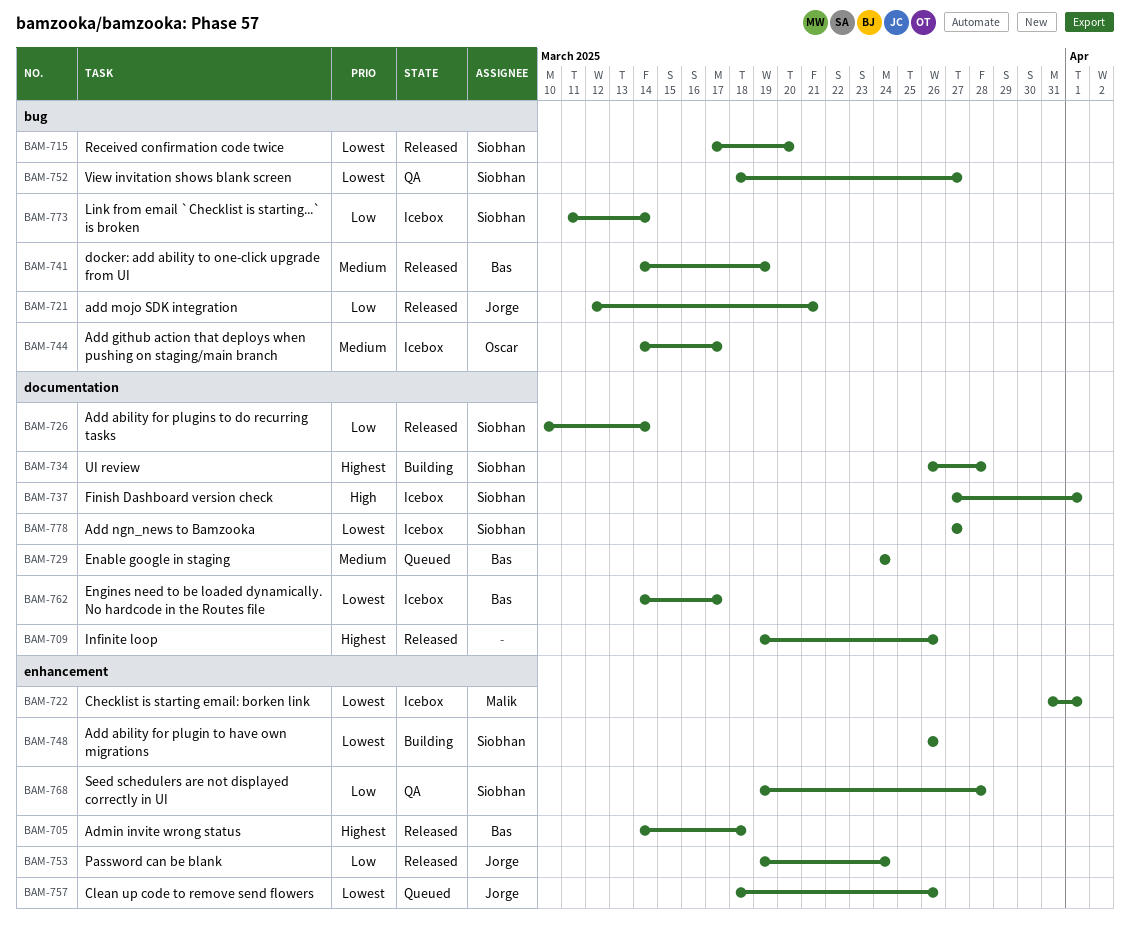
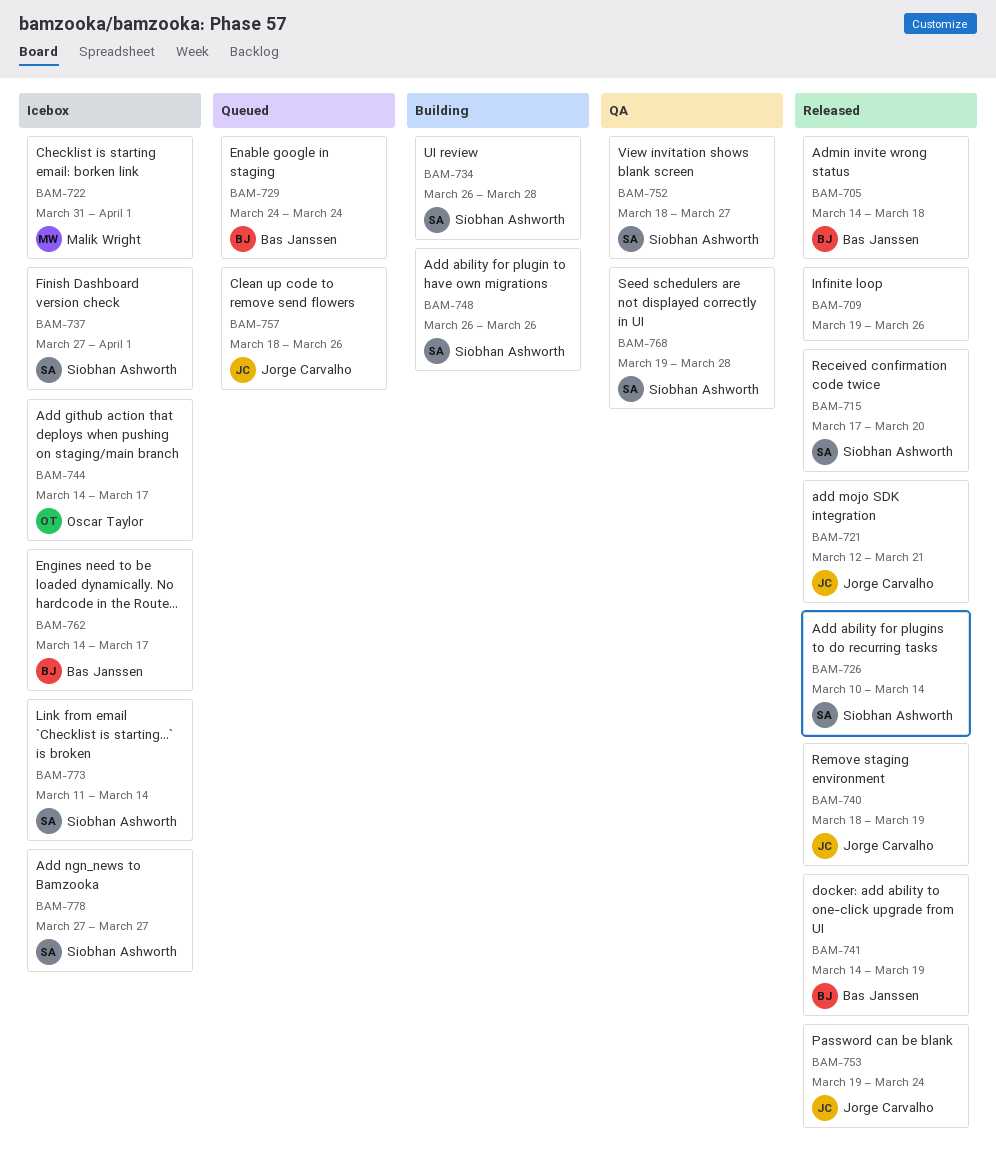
BAM-740: none -> present

